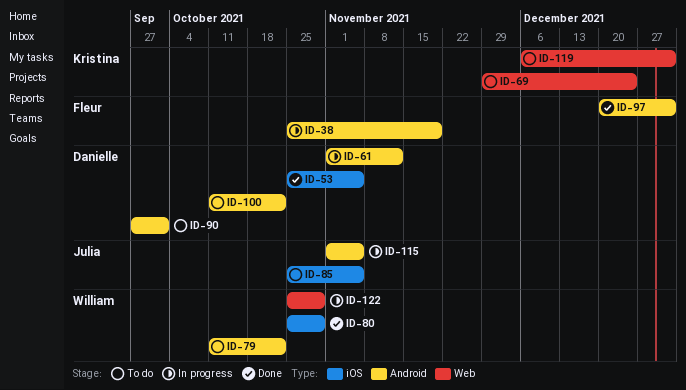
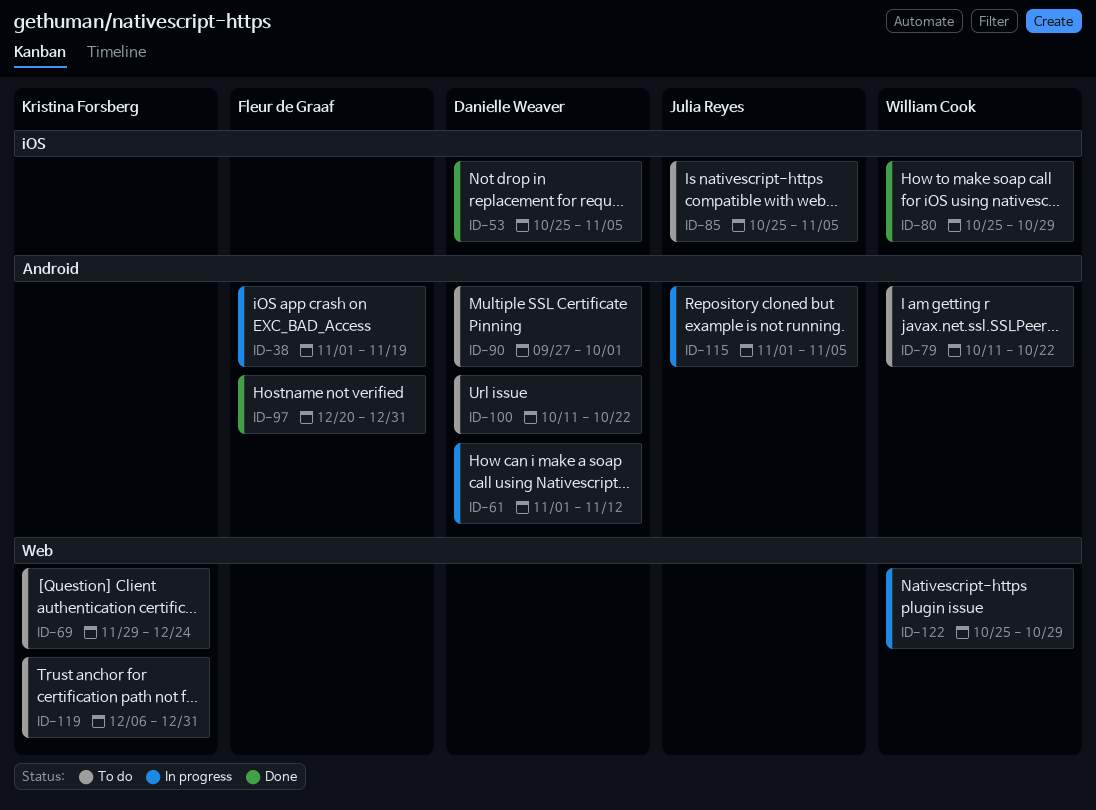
ID-38, start: Oct 25 -> Nov 1

